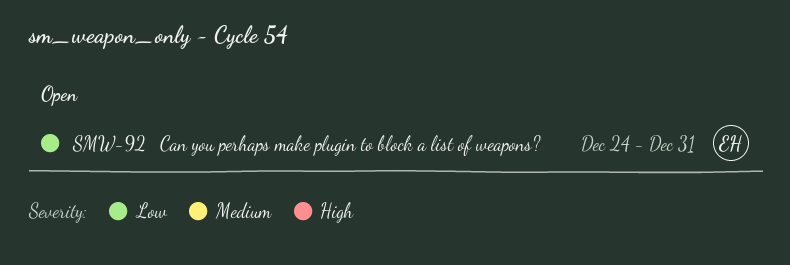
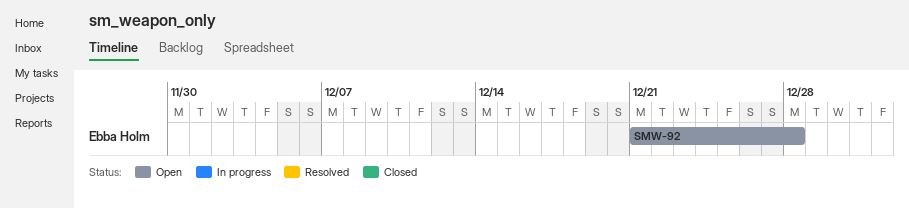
SMW-92, start: Dec 24 -> Dec 21
SMW-92, due: Dec 31 -> Dec 28

